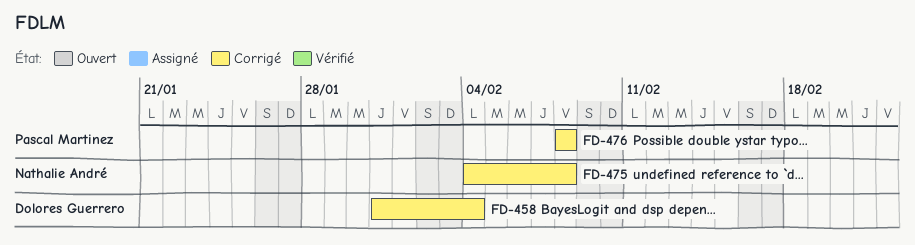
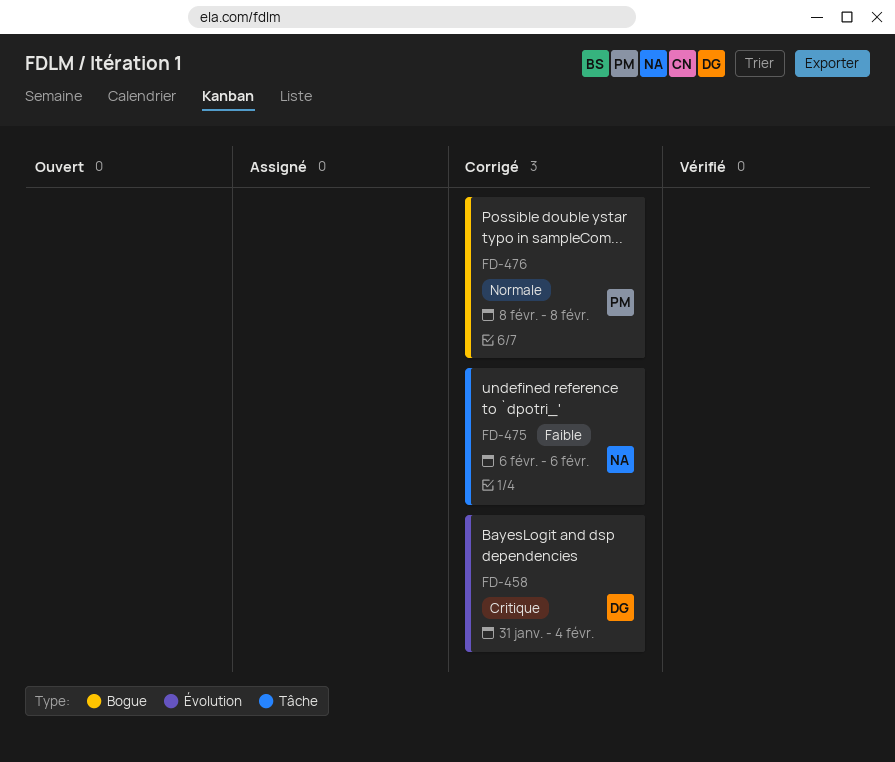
FD-475, start: Feb 4 -> Feb 6
FD-475, due: Feb 8 -> Feb 6

